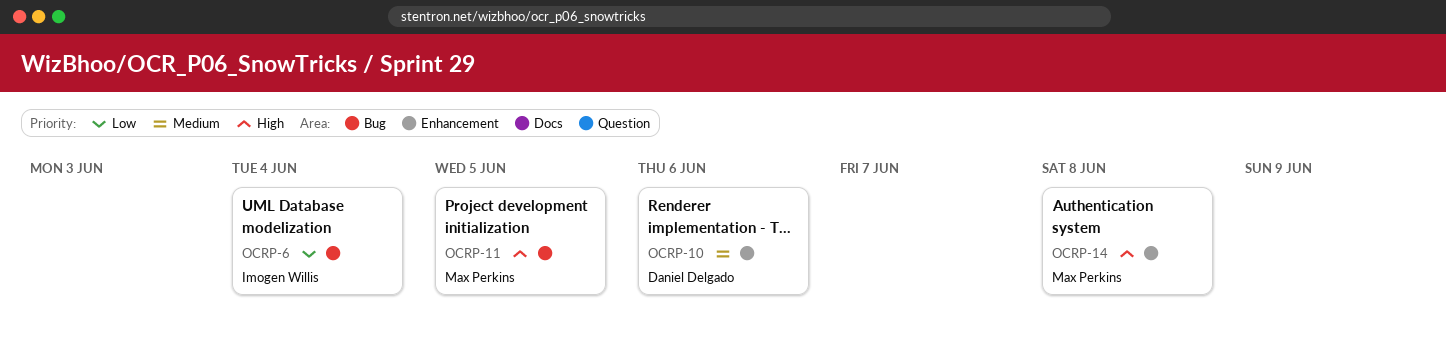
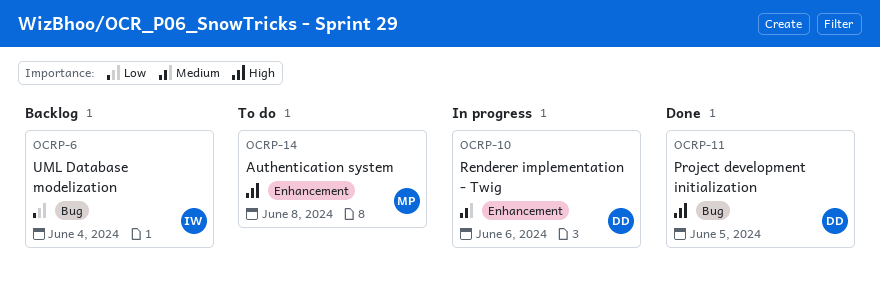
OCRP-11, owner: Max Perkins -> Daniel Delgado

